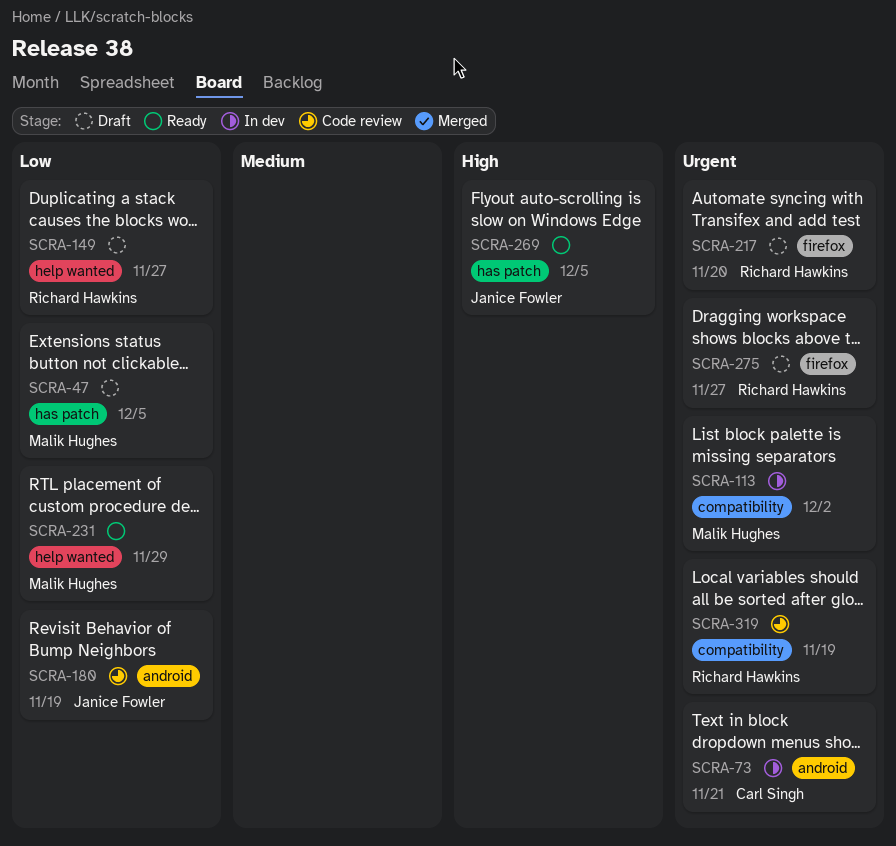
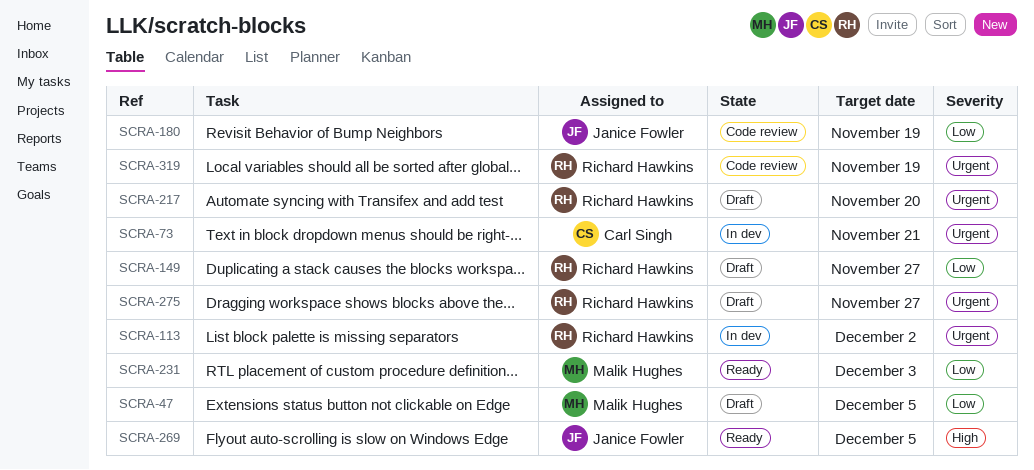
SCRA-113, owner: Malik Hughes -> Richard Hawkins
SCRA-231, due: Nov 29 -> Dec 3

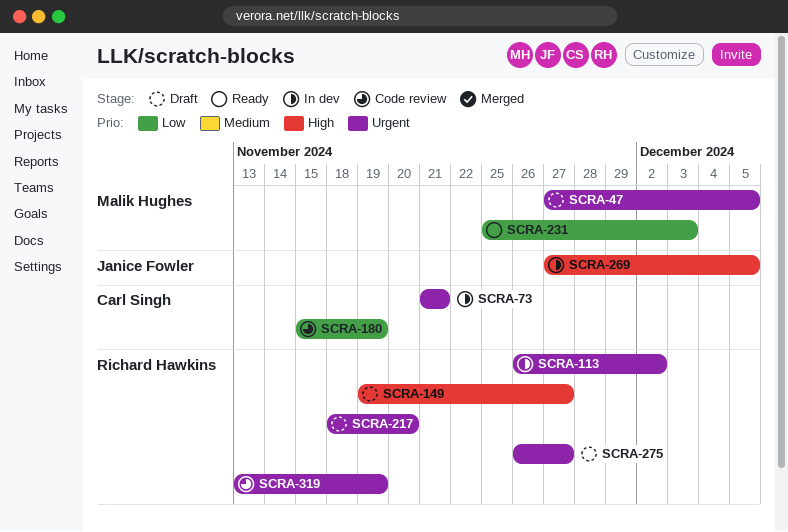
SCRA-47, priority: Low -> Urgent
SCRA-149, priority: Low -> High
SCRA-180, owner: Janice Fowler -> Carl Singh
SCRA-269, status: Ready -> In dev

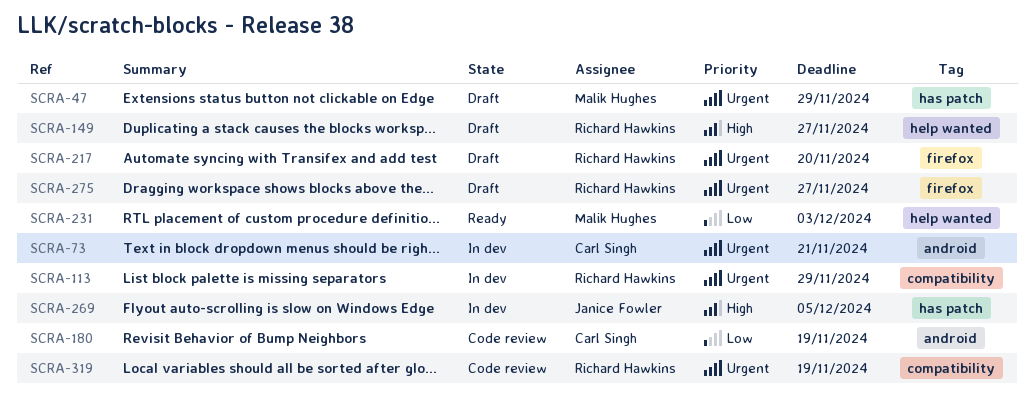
SCRA-47, due: Dec 5 -> Nov 29
SCRA-113, due: Dec 2 -> Nov 29

